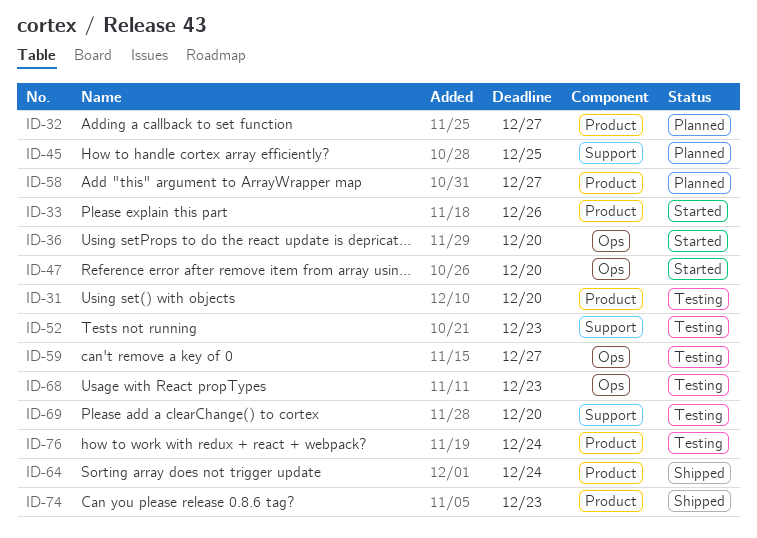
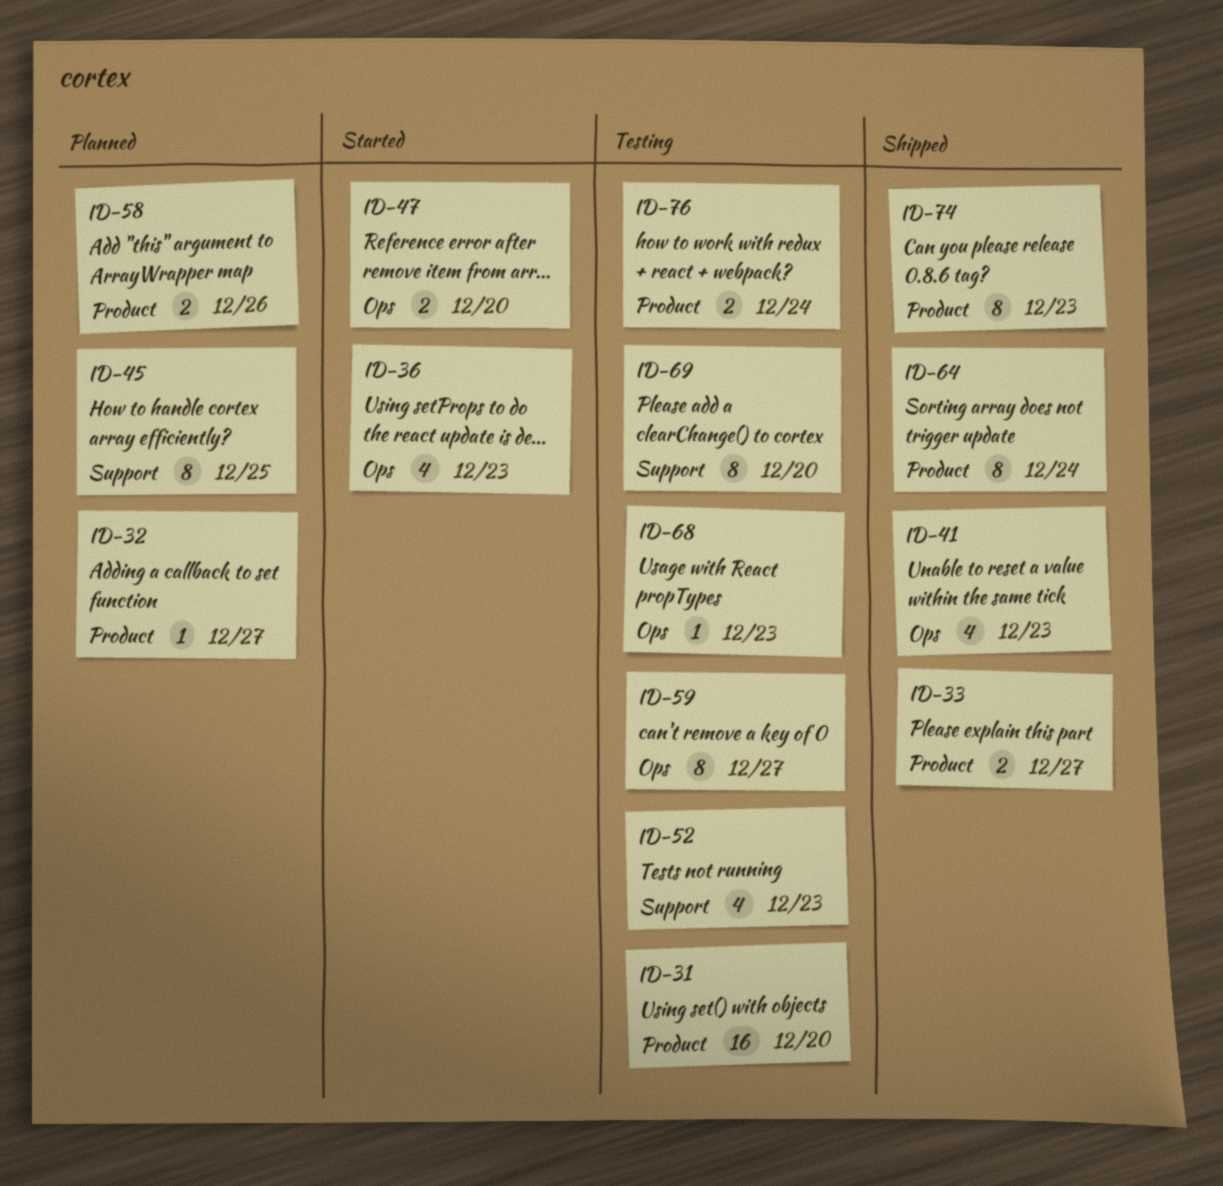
ID-33, status: Started -> Shipped
ID-33, due: Dec 26 -> Dec 27
ID-36, due: Dec 20 -> Dec 23
ID-41: none -> present
ID-58, due: Dec 27 -> Dec 26

